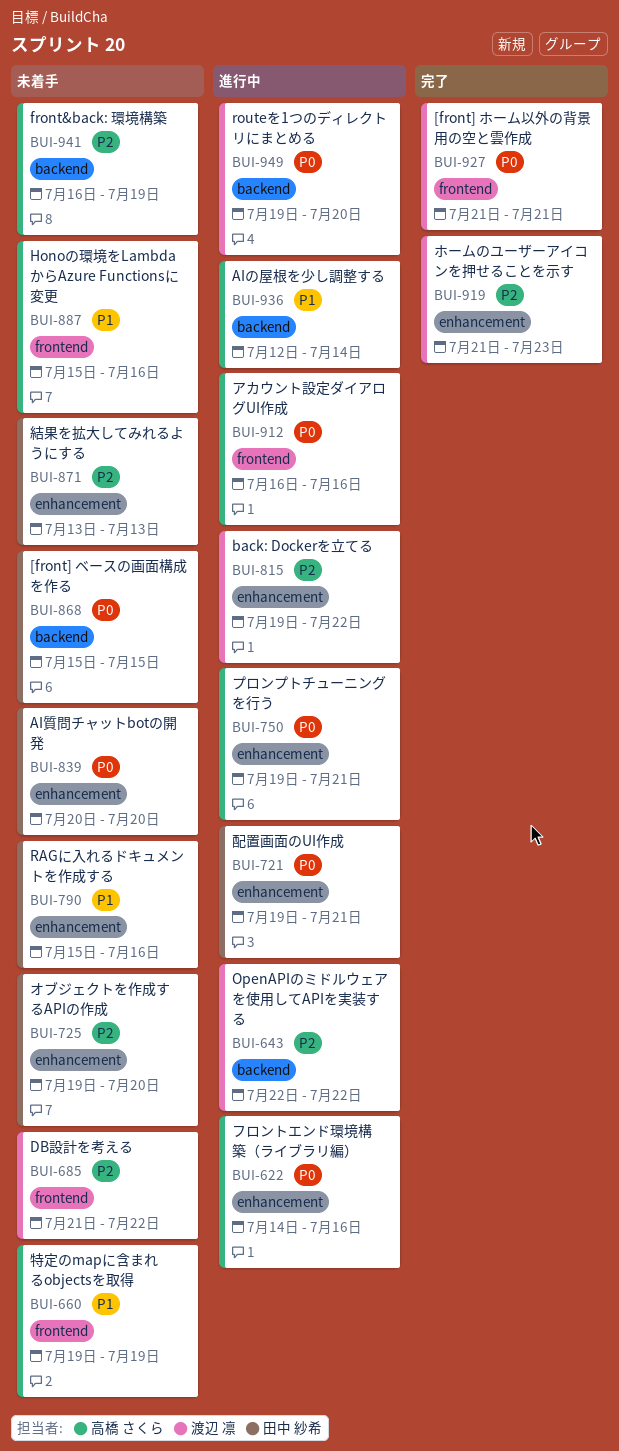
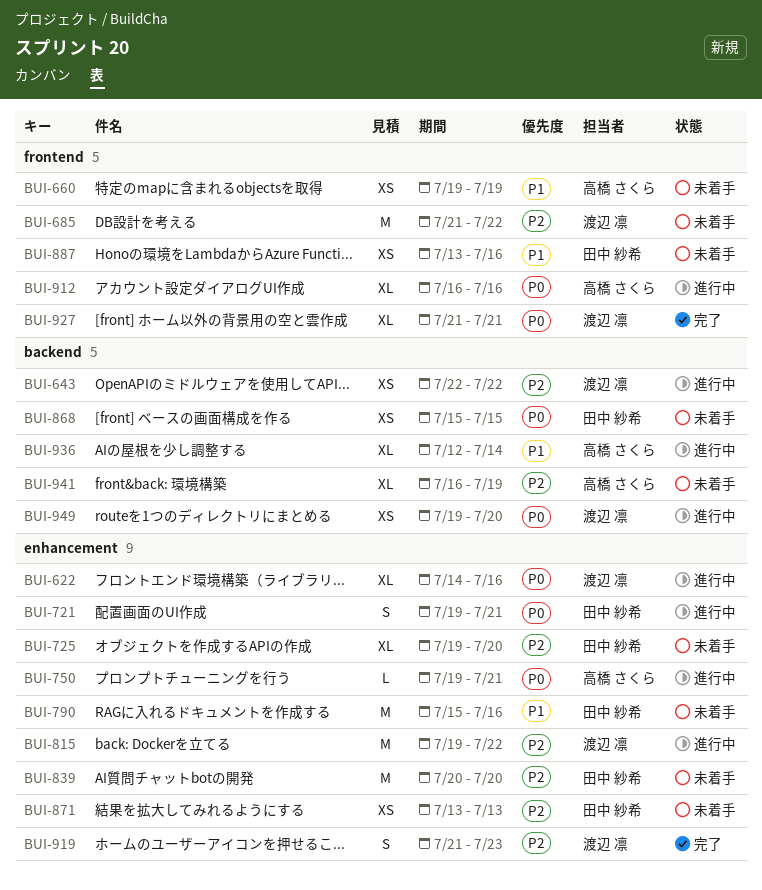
BUI-622, owner: 高橋 さくら -> 渡辺 凛
BUI-839, priority: P0 -> P2
BUI-887, owner: 高橋 さくら -> 田中 紗希
BUI-887, start: Jul 15 -> Jul 13

